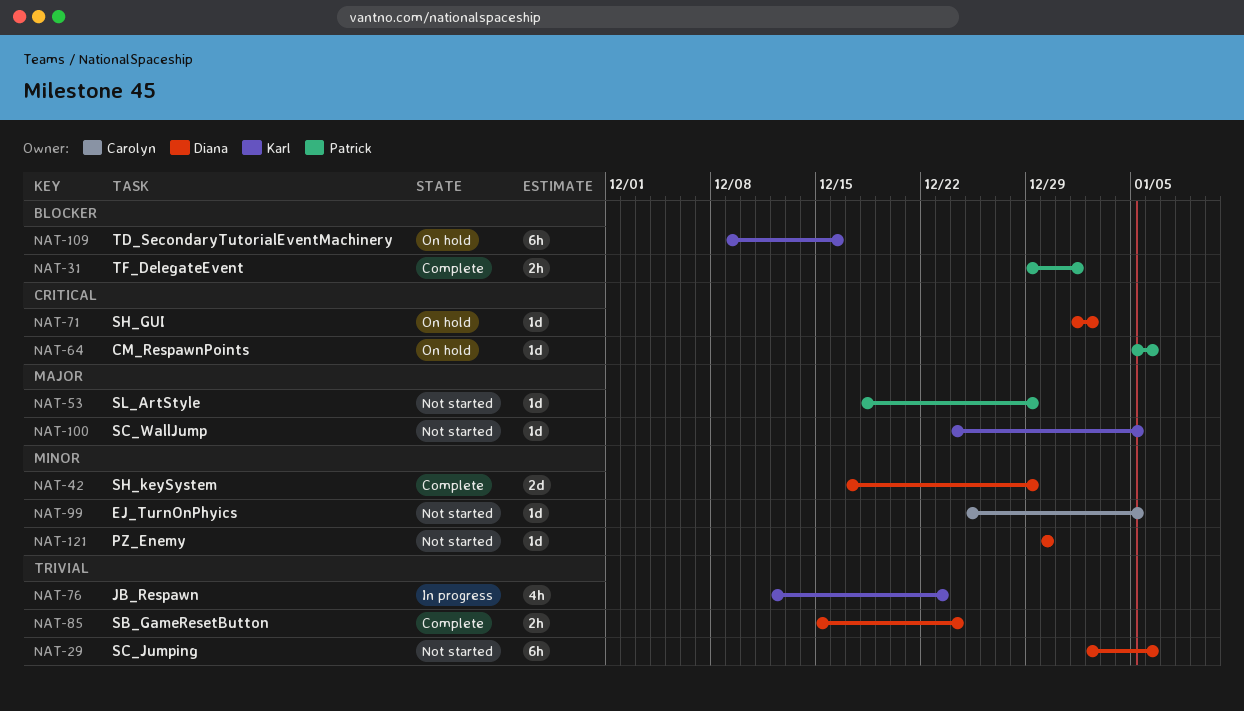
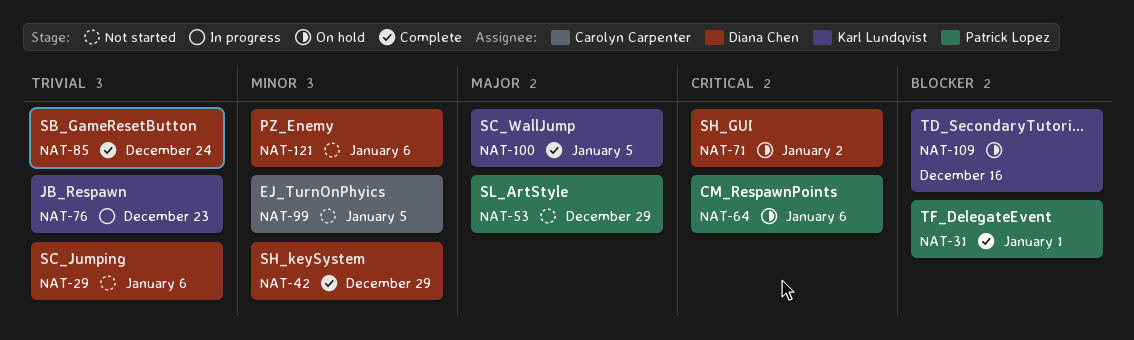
NAT-100, status: Not started -> Complete
NAT-121, due: Dec 30 -> Jan 6

